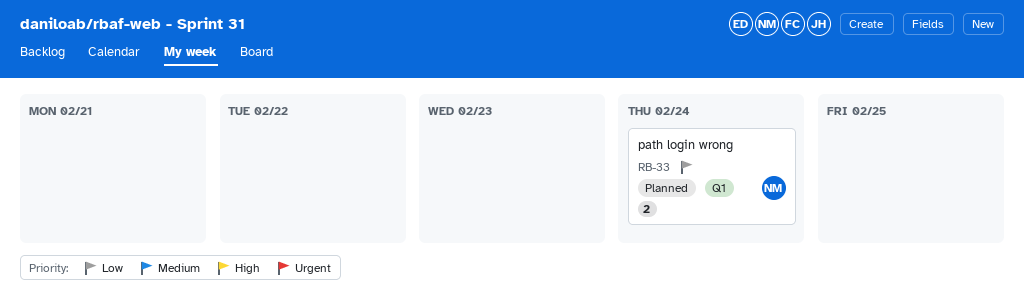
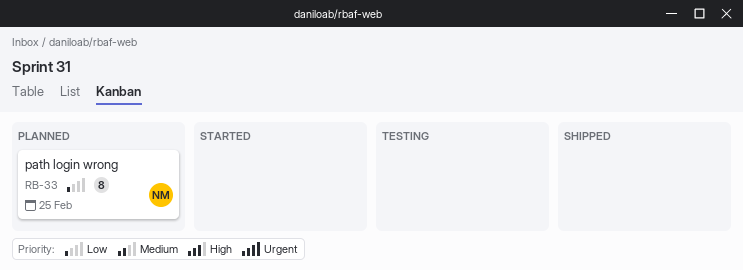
RB-33, estimate: 2 -> 8
RB-33, due: Feb 24 -> Feb 25

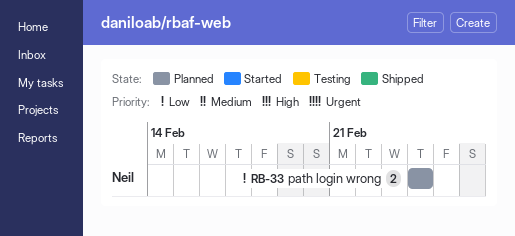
RB-33, estimate: 8 -> 2
RB-33, due: Feb 25 -> Feb 24

